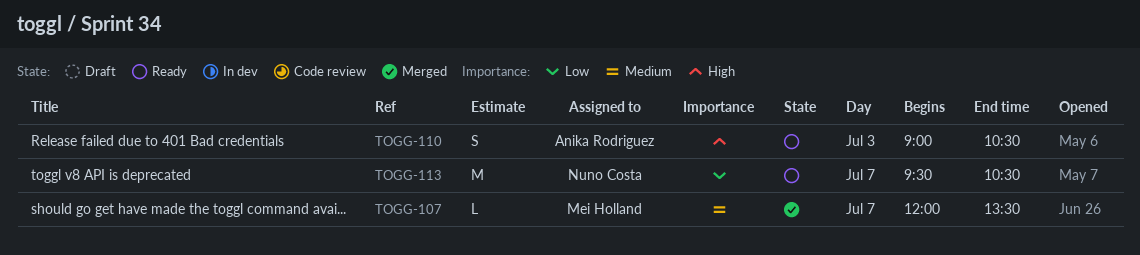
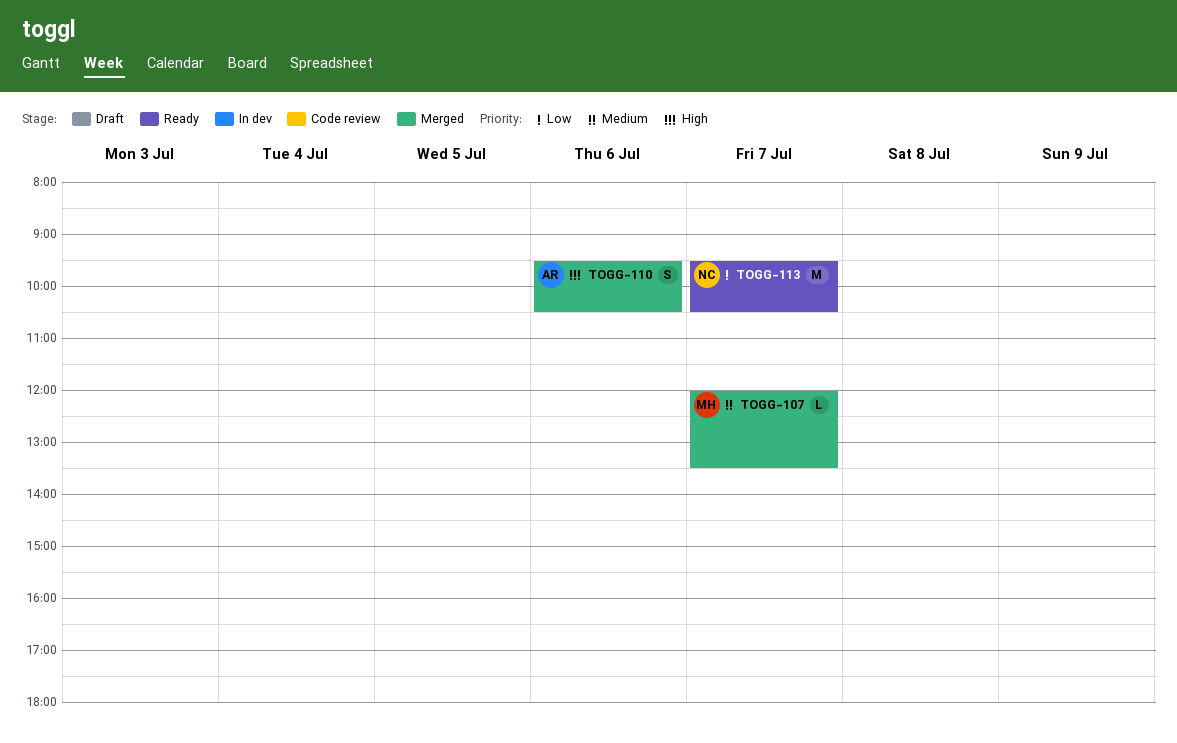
TOGG-110, status: Ready -> Merged
TOGG-110, day: Jul 3 -> Jul 6
TOGG-110, begins: 09:00 -> 09:30

